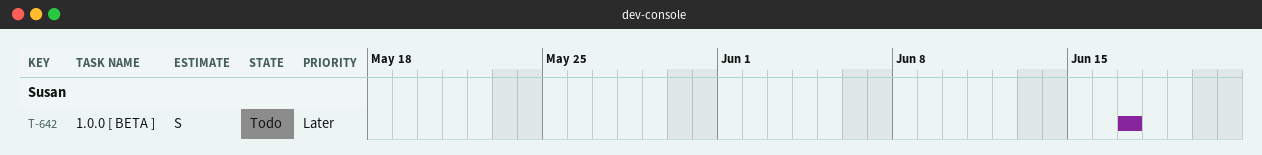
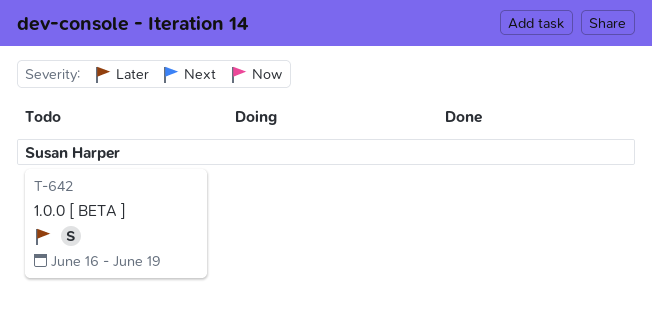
T-642, start: Jun 17 -> Jun 16
T-642, due: Jun 17 -> Jun 19

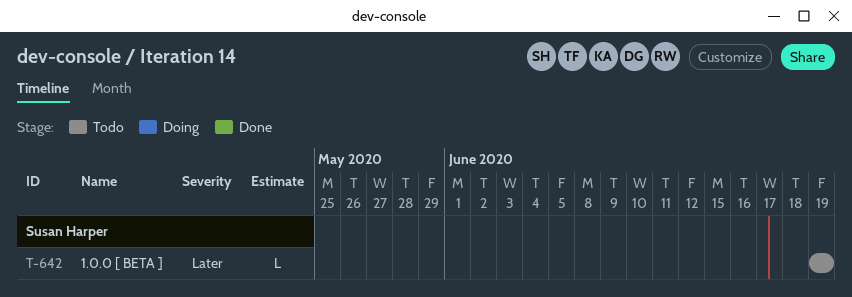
T-642, estimate: S -> L
T-642, start: Jun 16 -> Jun 19

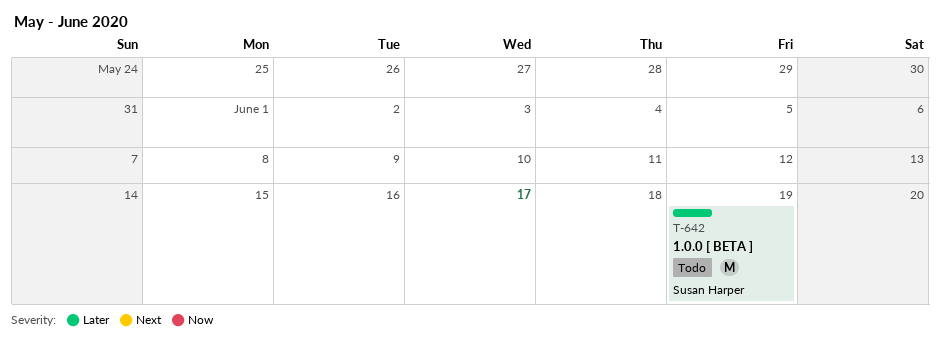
T-642, estimate: L -> M

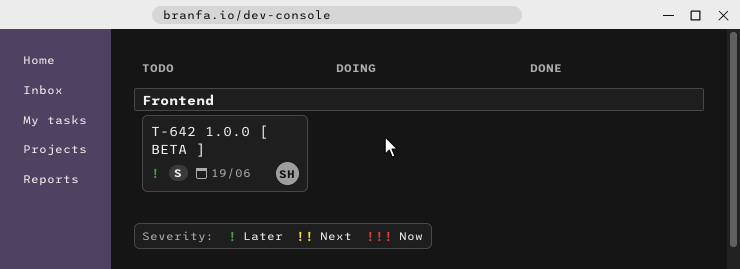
T-642, estimate: M -> S

